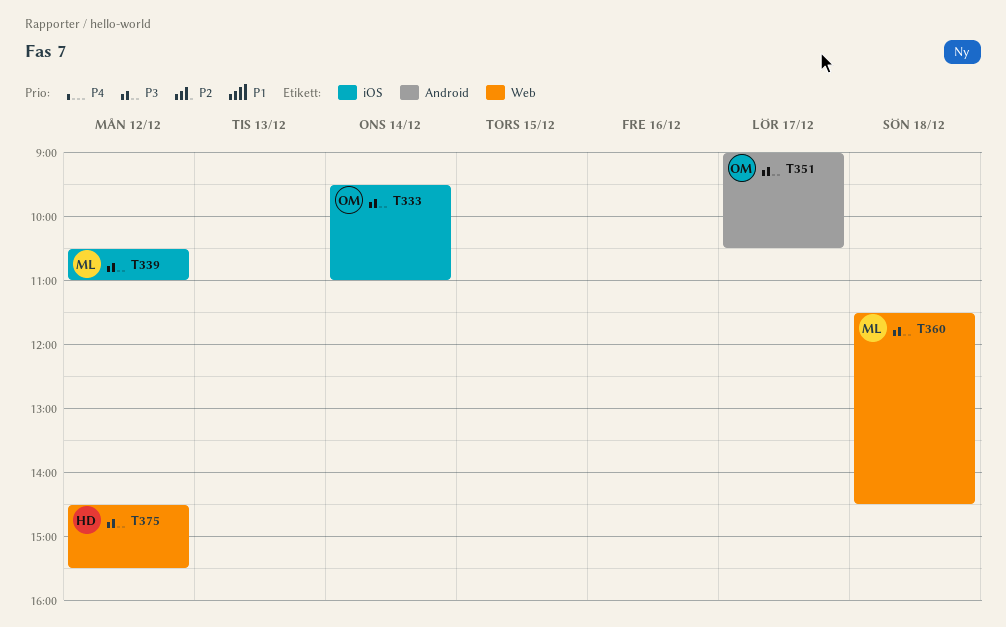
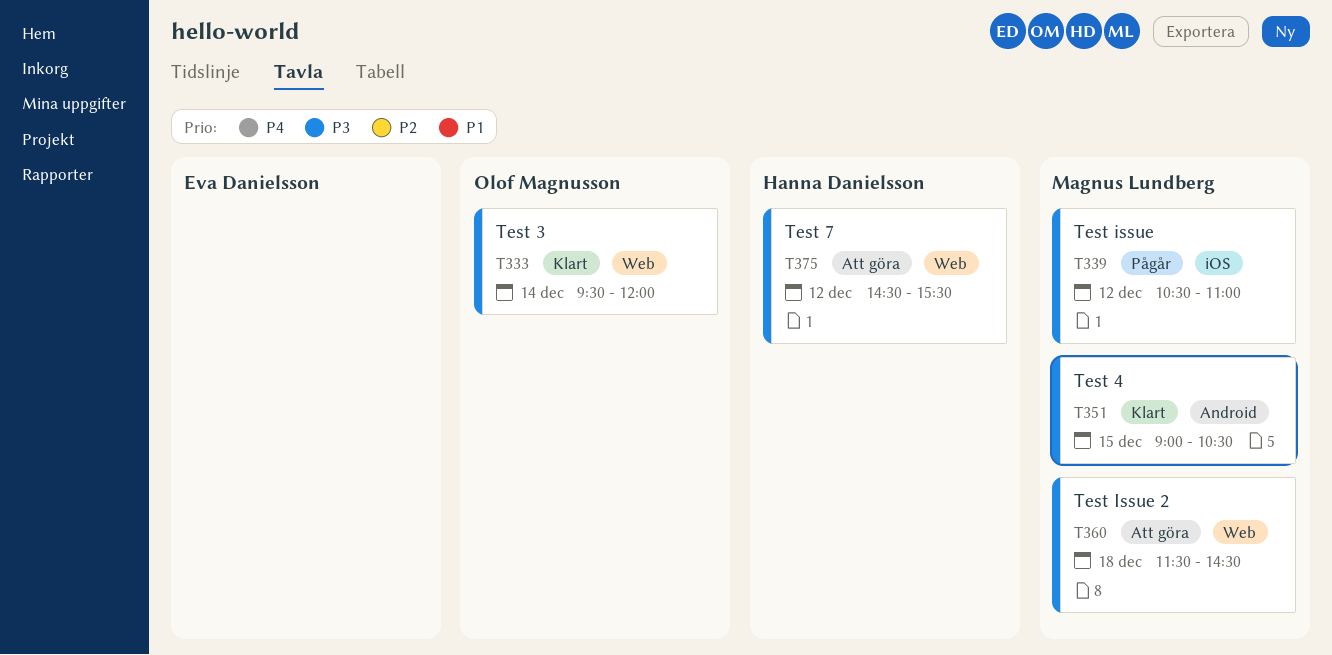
T333, label: iOS -> Web
T333, ends: 11:00 -> 12:00
T351, owner: Olof Magnusson -> Magnus Lundberg
T351, day: Dec 17 -> Dec 15

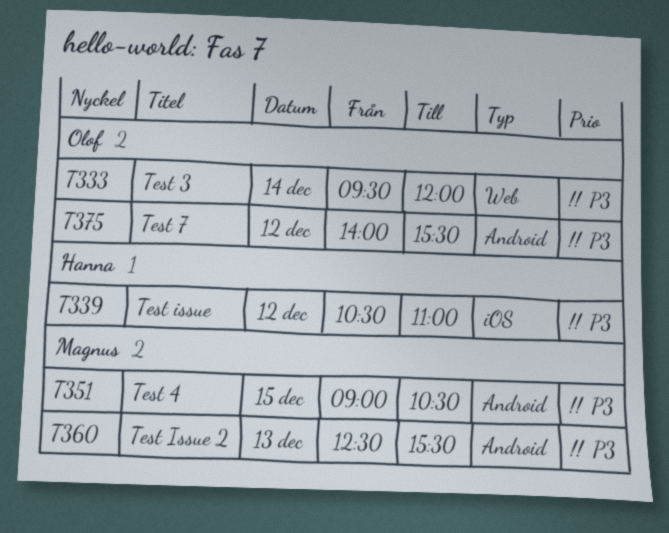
T339, owner: Magnus Lundberg -> Hanna Danielsson
T360, label: Web -> Android
T360, day: Dec 18 -> Dec 13
T360, begins: 11:30 -> 12:30
T360, ends: 14:30 -> 15:30
T375, owner: Hanna Danielsson -> Olof Magnusson
T375, label: Web -> Android
T375, begins: 14:30 -> 14:00

